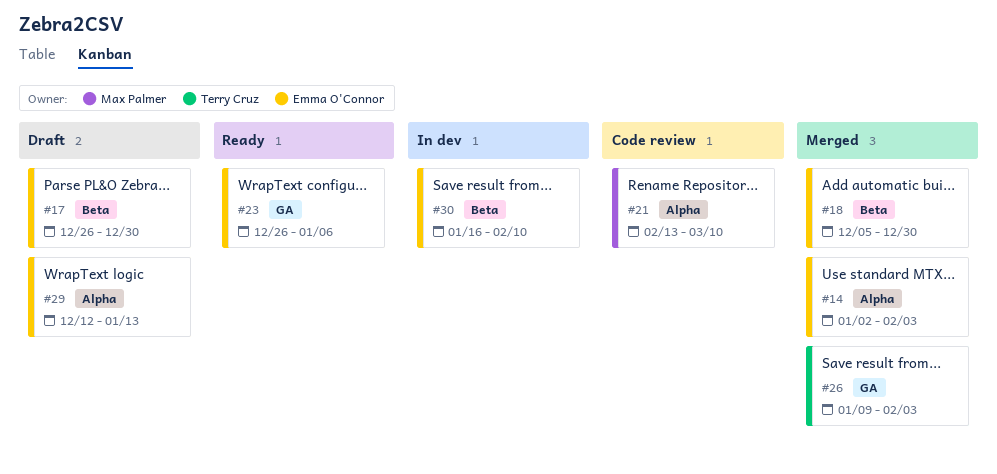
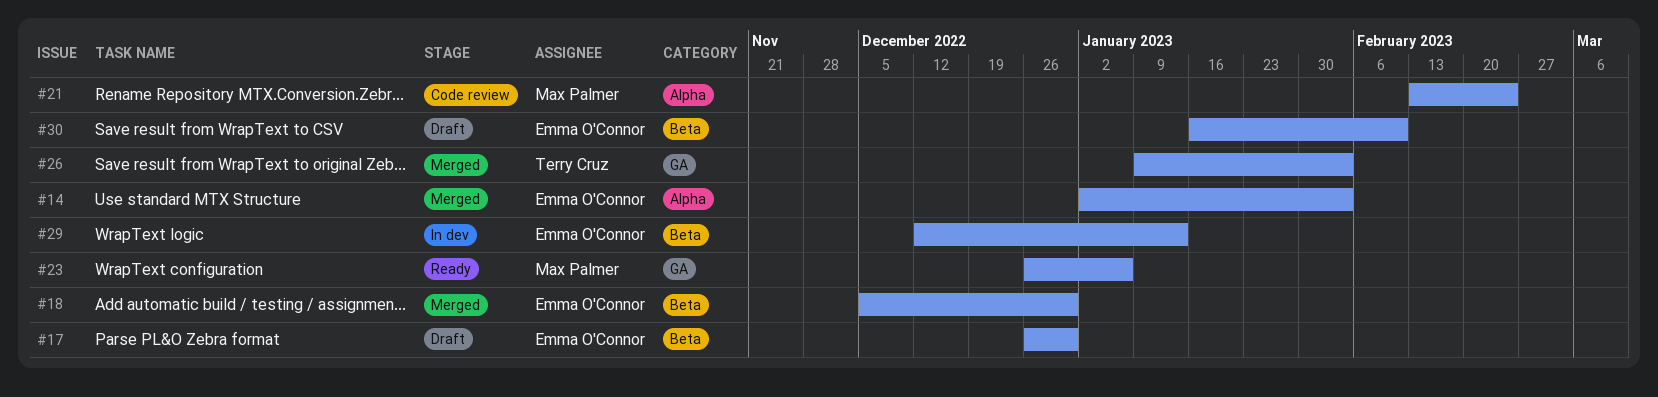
#21, due: Mar 10 -> Feb 24
#23, owner: Emma O'Connor -> Max Palmer
#29, status: Draft -> In dev
#29, label: Alpha -> Beta
#30, status: In dev -> Draft

